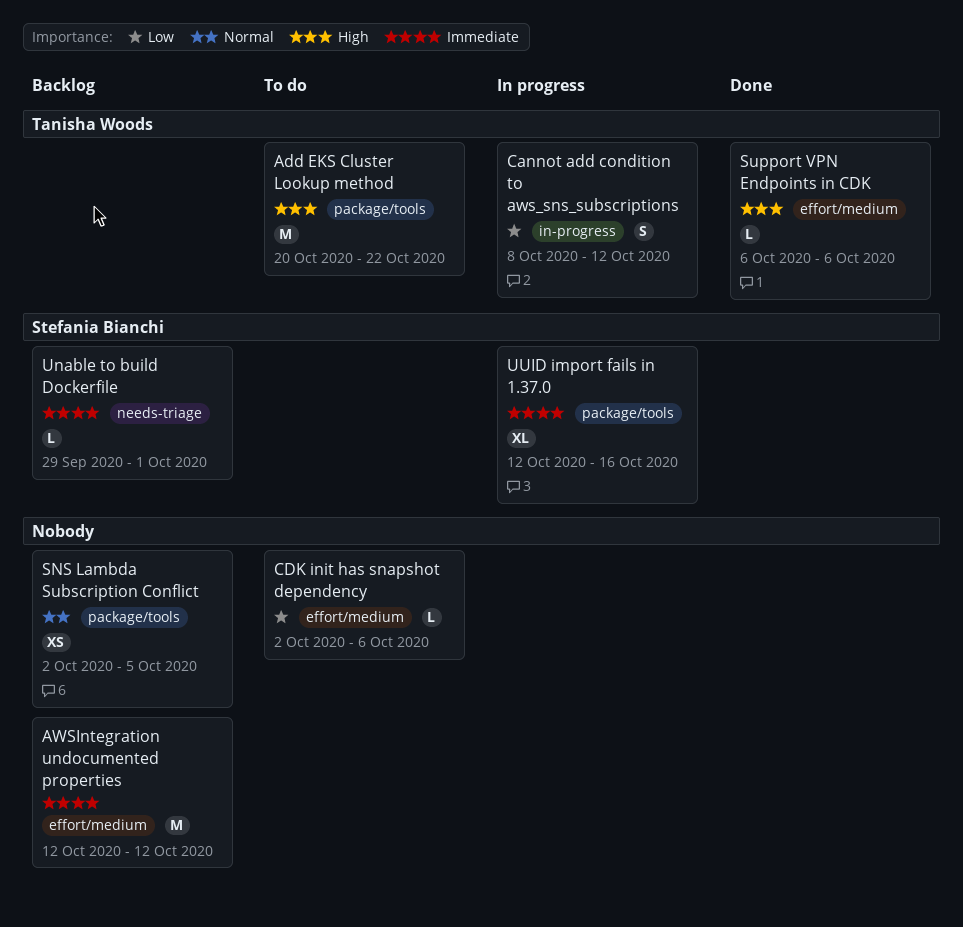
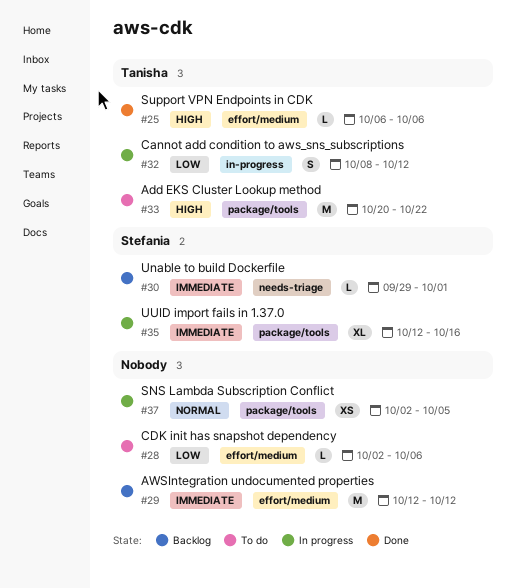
SNS Lambda Subscription Conflict, status: Backlog -> In progress

